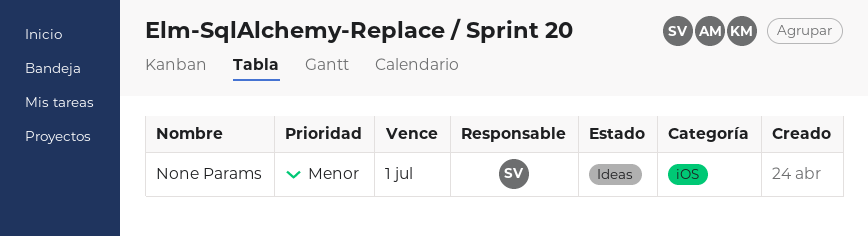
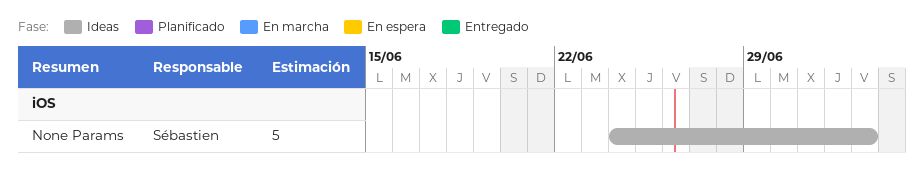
None Params, due: Jul 1 -> Jul 3

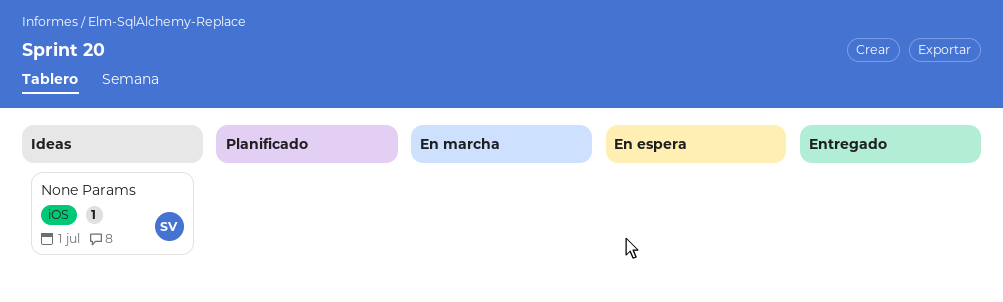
None Params, estimate: 5 -> 1
None Params, due: Jul 3 -> Jul 1

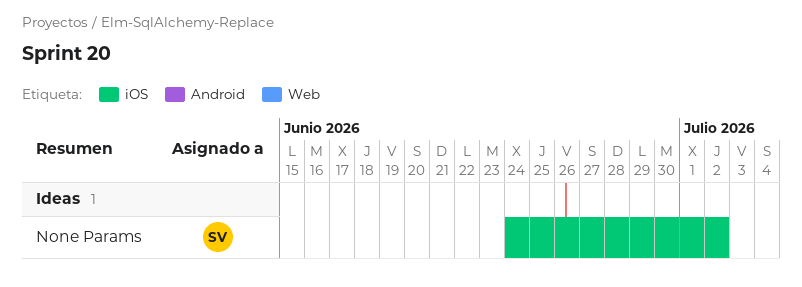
None Params, due: Jul 1 -> Jul 2

